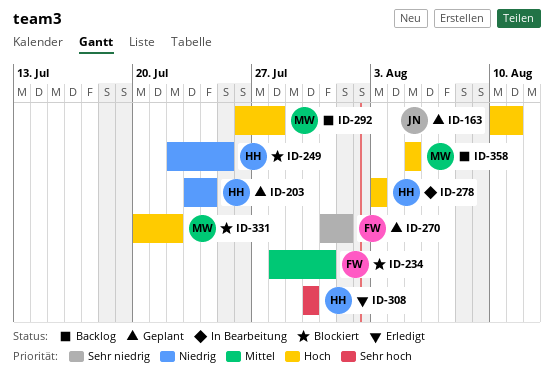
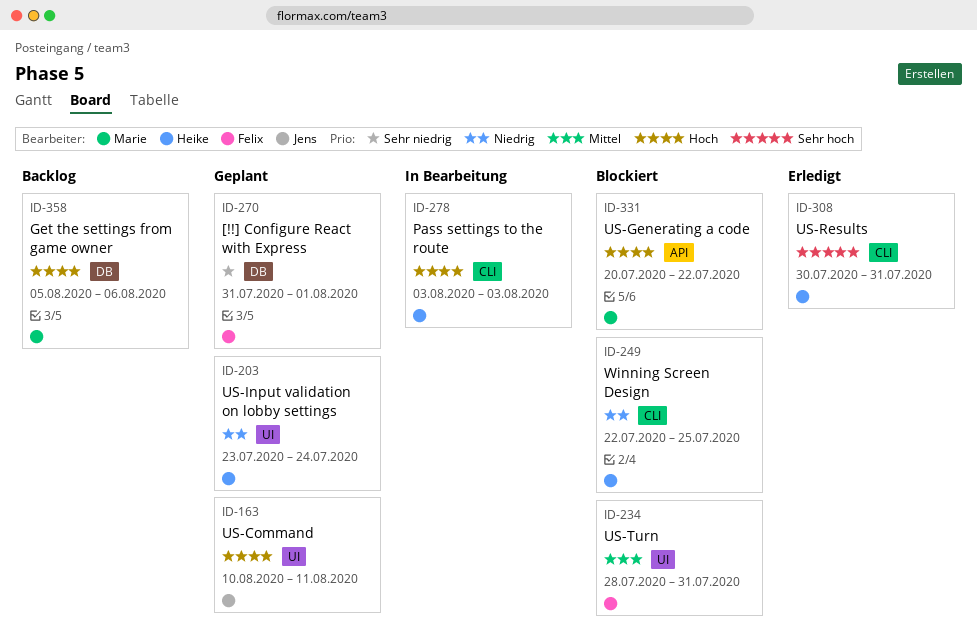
ID-292: present -> none
ID-308, due: Jul 30 -> Jul 31
ID-358, due: Aug 5 -> Aug 6

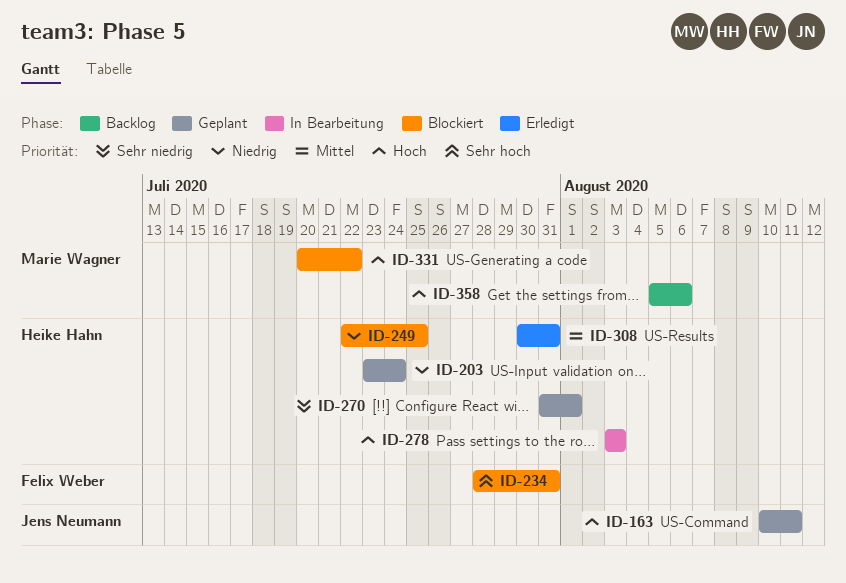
ID-234, priority: Mittel -> Sehr hoch
ID-270, owner: Felix Weber -> Heike Hahn
ID-308, priority: Sehr hoch -> Mittel

